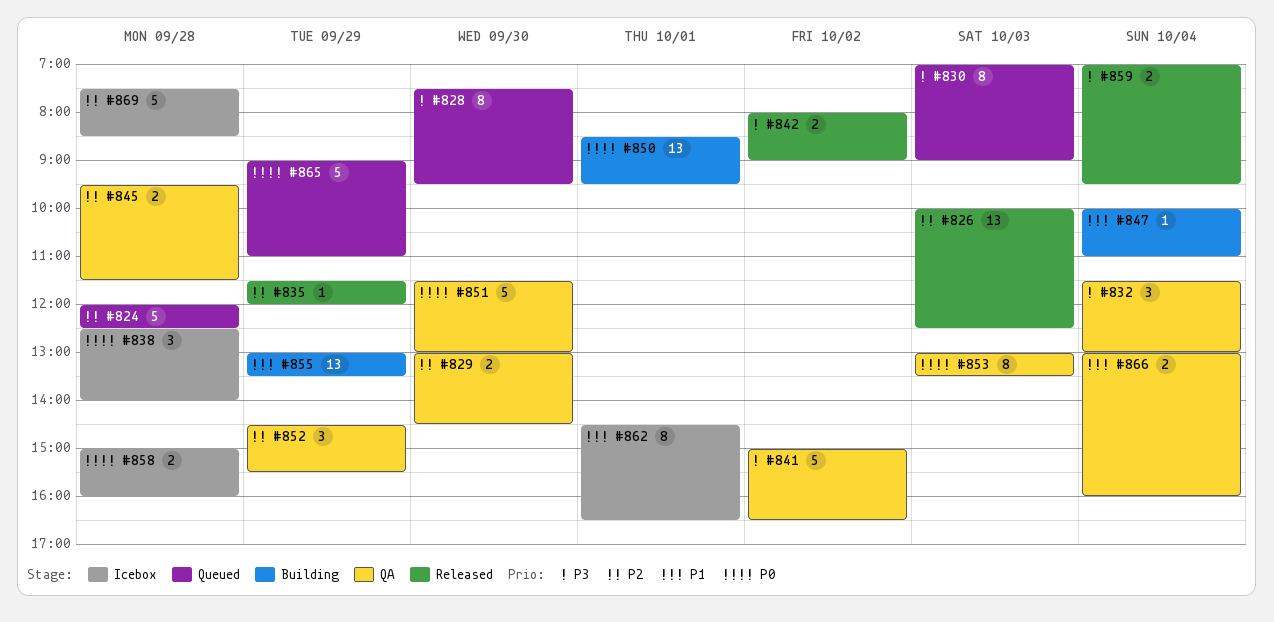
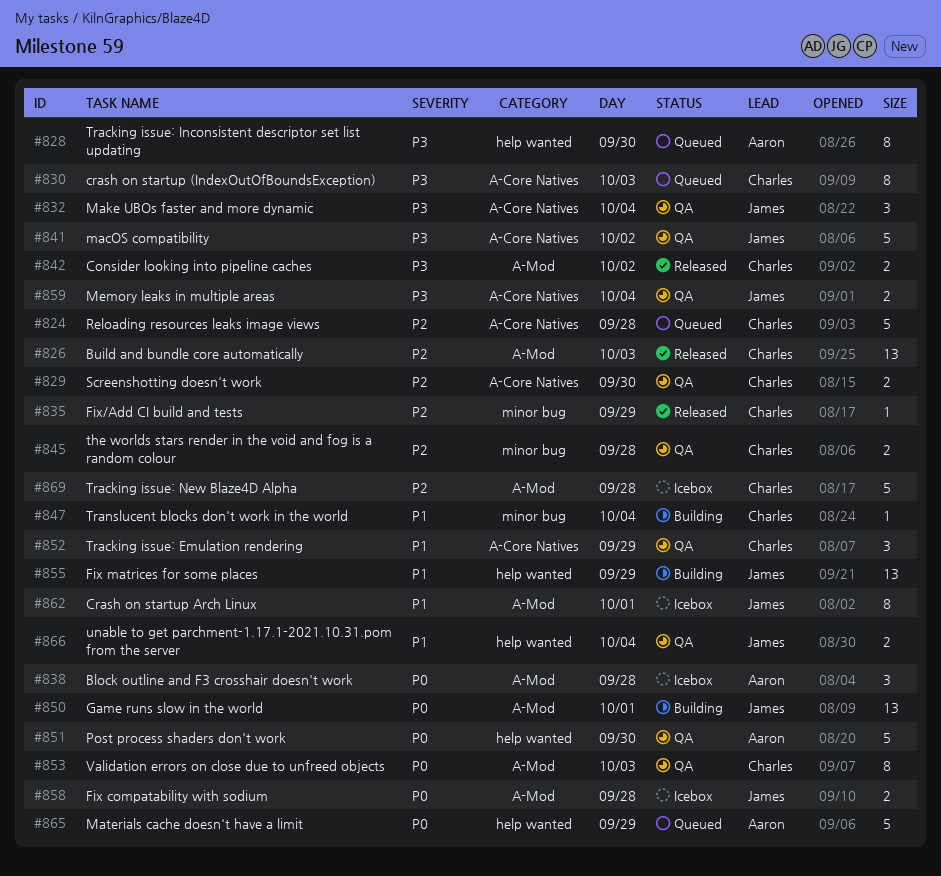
#852, priority: P2 -> P1
#859, status: Released -> QA

